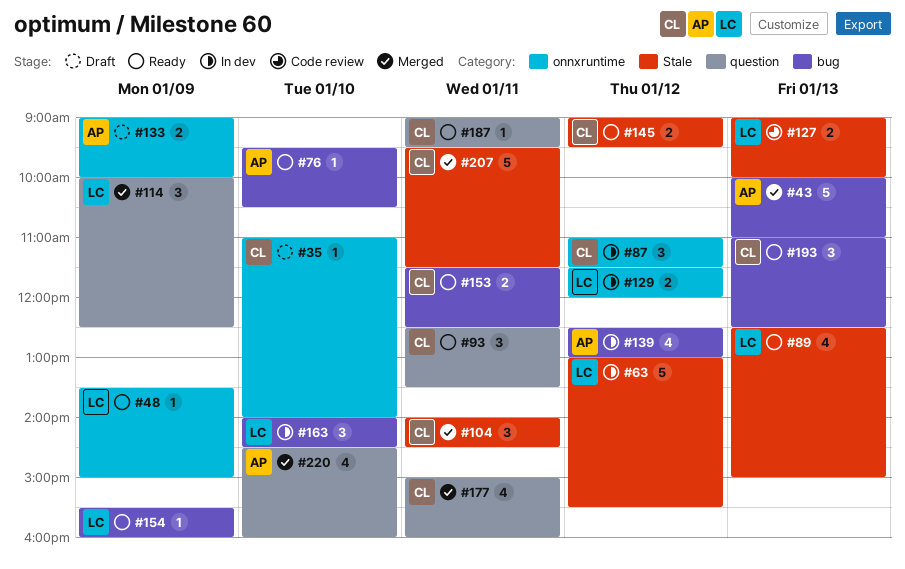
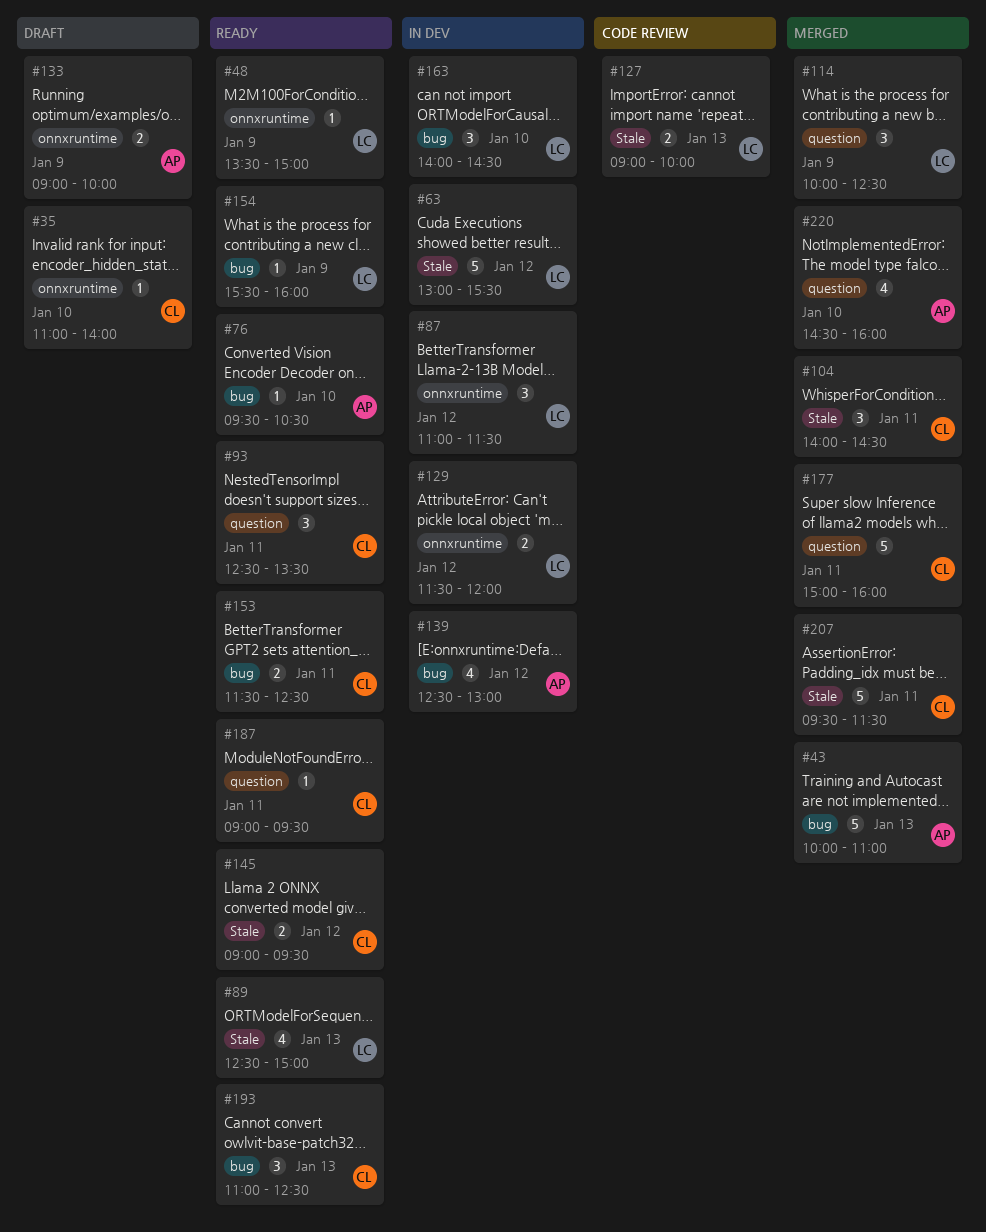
#87, owner: CL -> LC
#177, estimate: 4 -> 5

